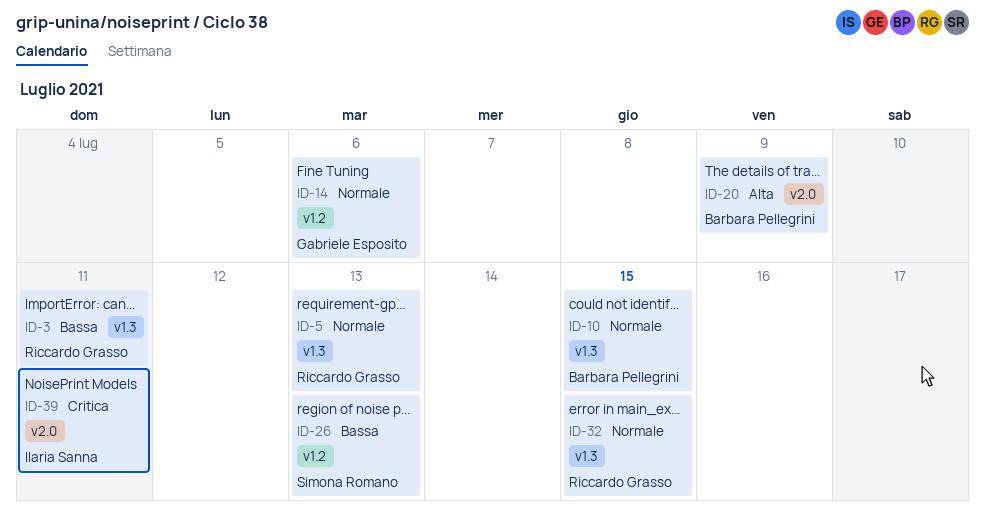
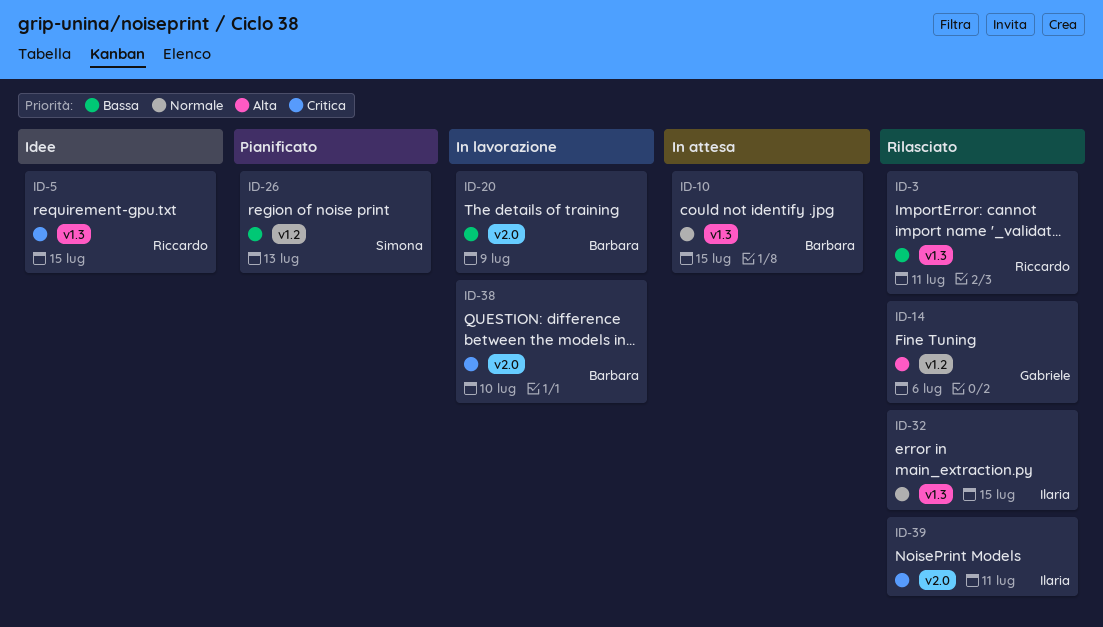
ID-5, priority: Normale -> Critica
ID-5, due: Jul 13 -> Jul 15
ID-14, priority: Normale -> Alta
ID-20, priority: Alta -> Bassa
ID-32, owner: Riccardo Grasso -> Ilaria Sanna
ID-38: none -> present

